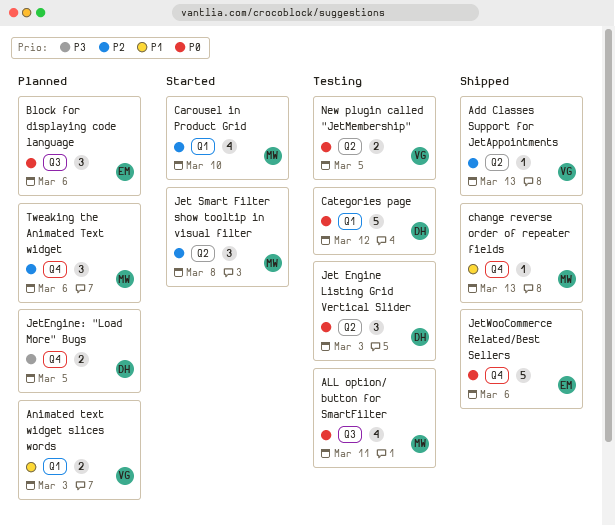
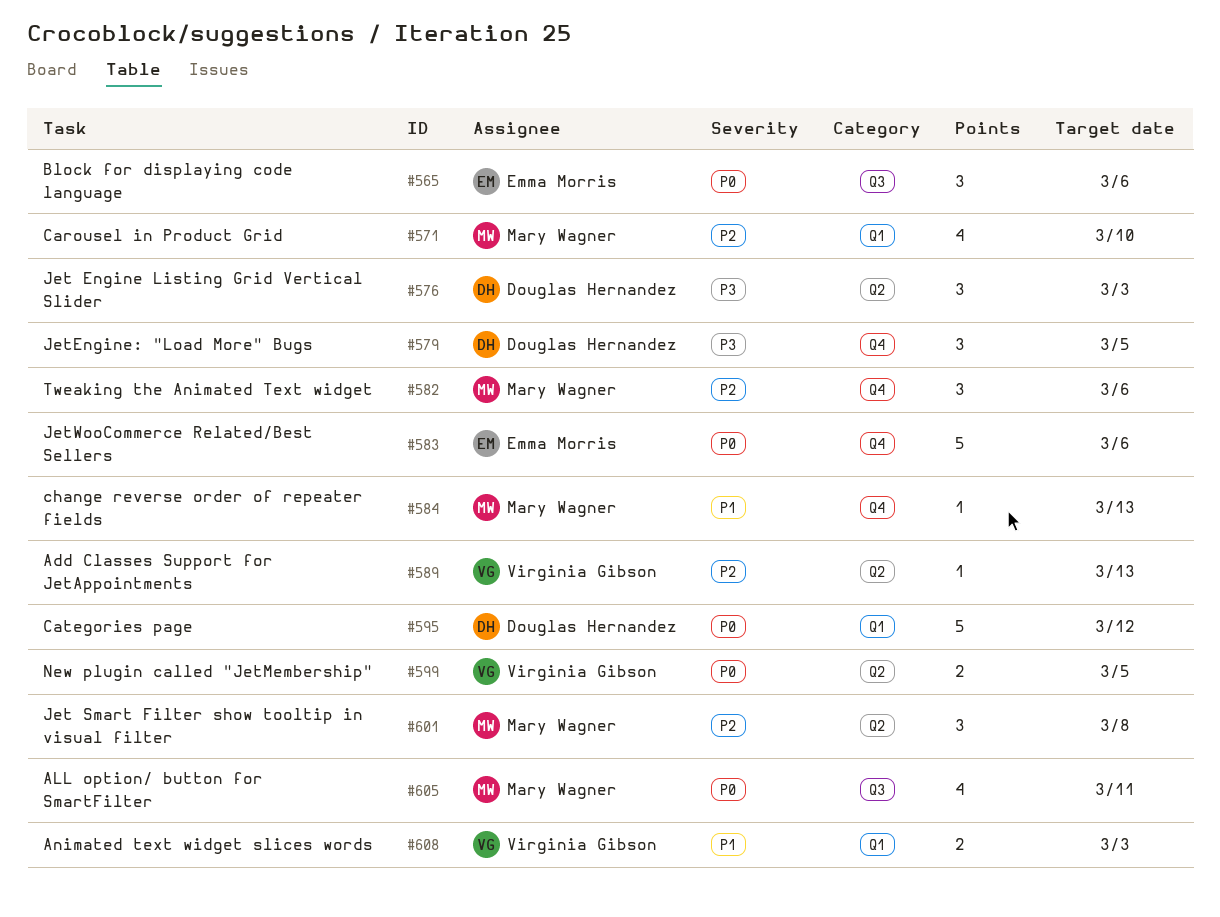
Jet Engine Listing Grid Vertical Slider, priority: P0 -> P3
JetEngine: "Load More" Bugs, estimate: 2 -> 3

